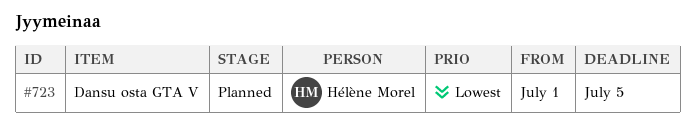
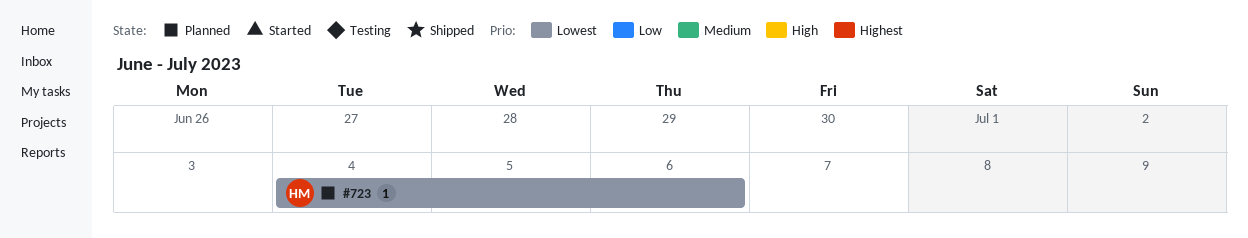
#723, start: Jul 1 -> Jul 4
#723, due: Jul 5 -> Jul 6

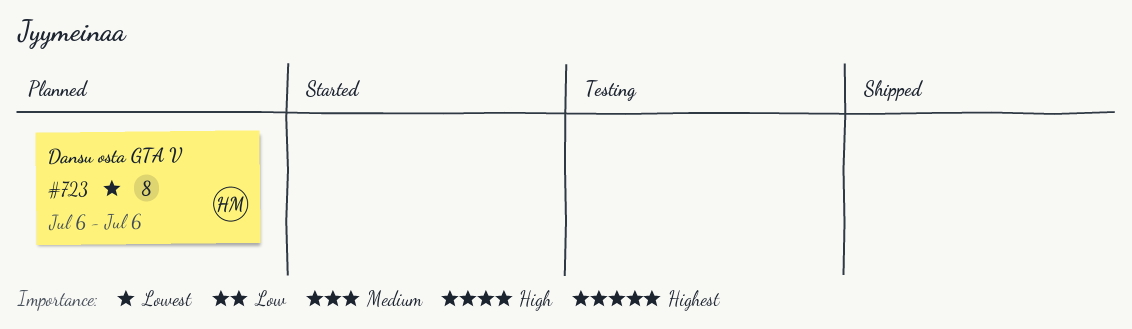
#723, estimate: 1 -> 8
#723, start: Jul 4 -> Jul 6

